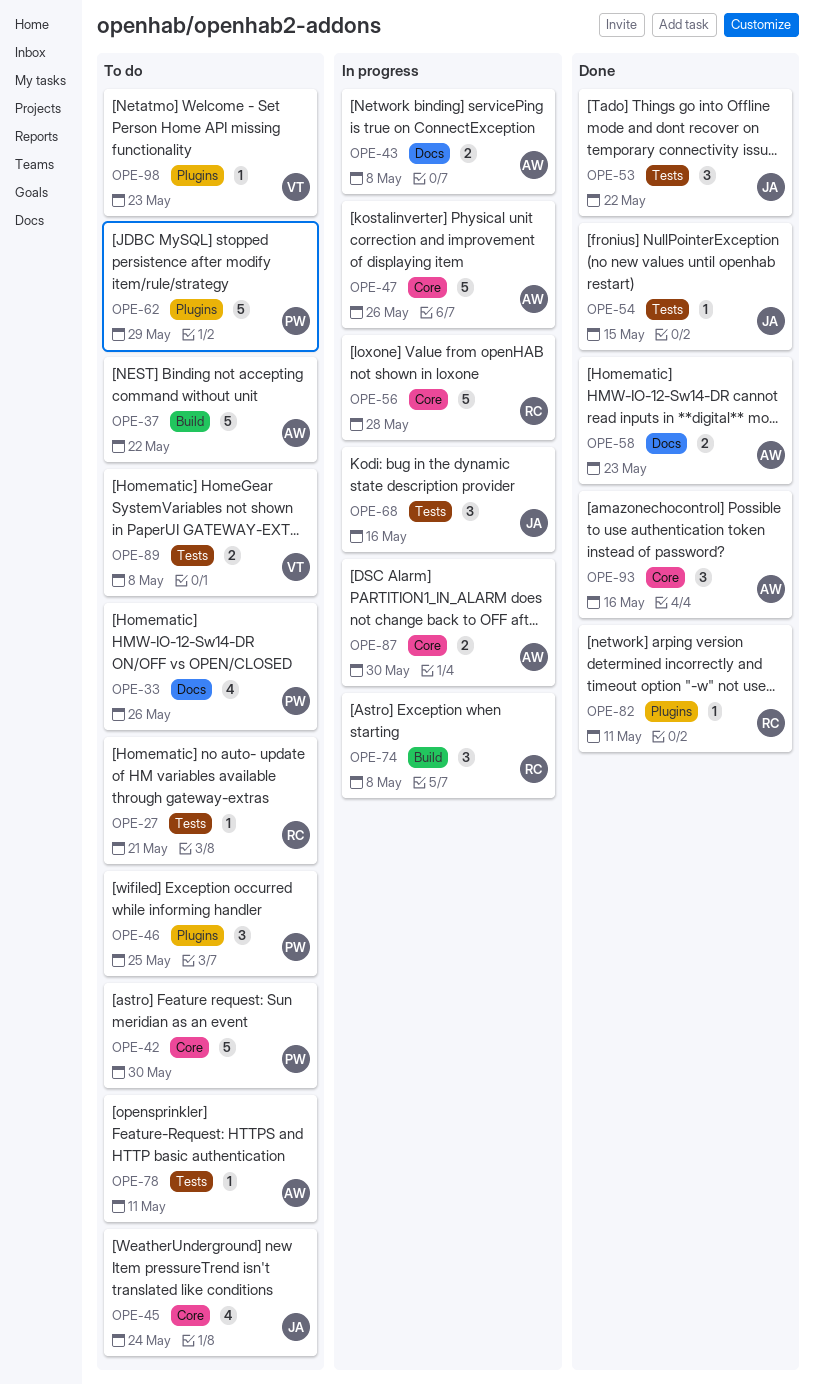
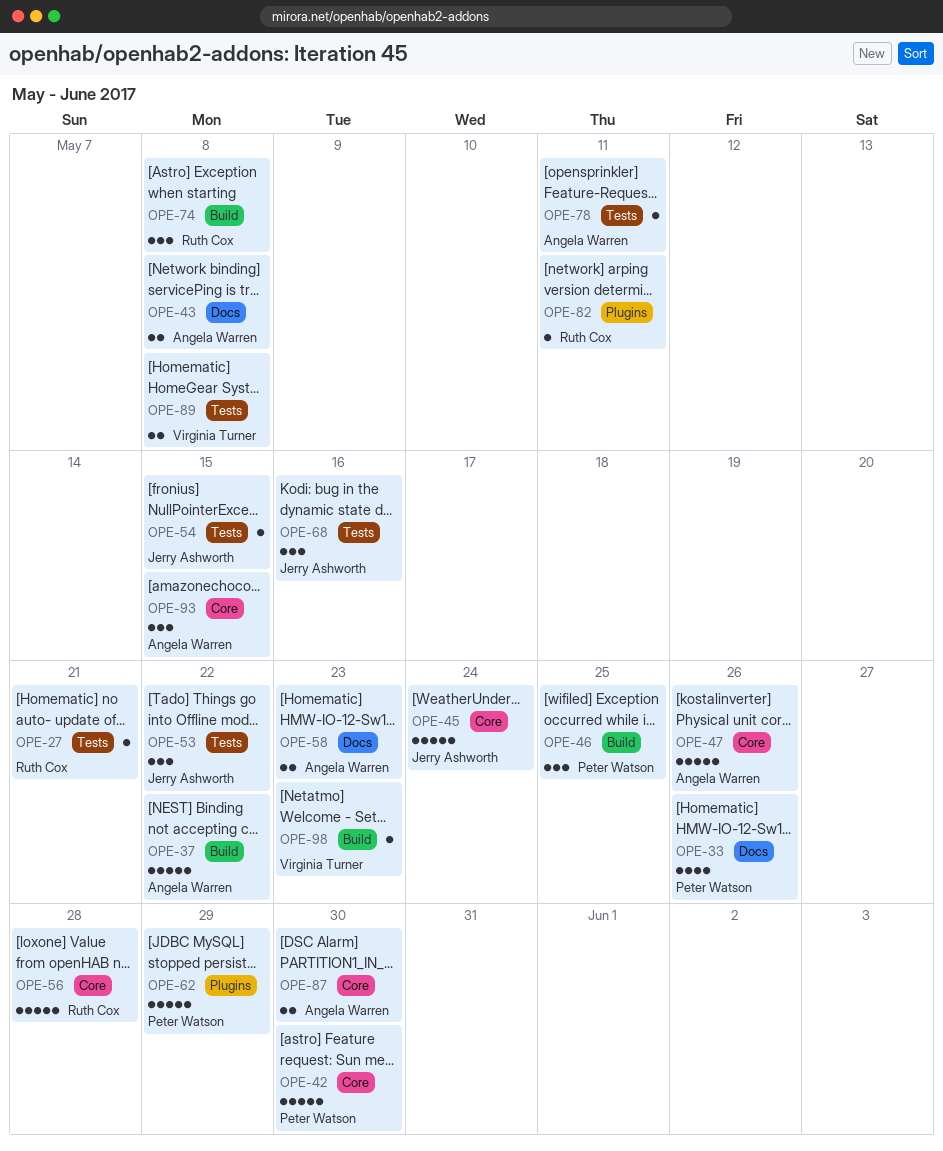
OPE-45, estimate: 4 -> 5
OPE-46, label: Plugins -> Build
OPE-93, due: May 16 -> May 15
OPE-98, label: Plugins -> Build

